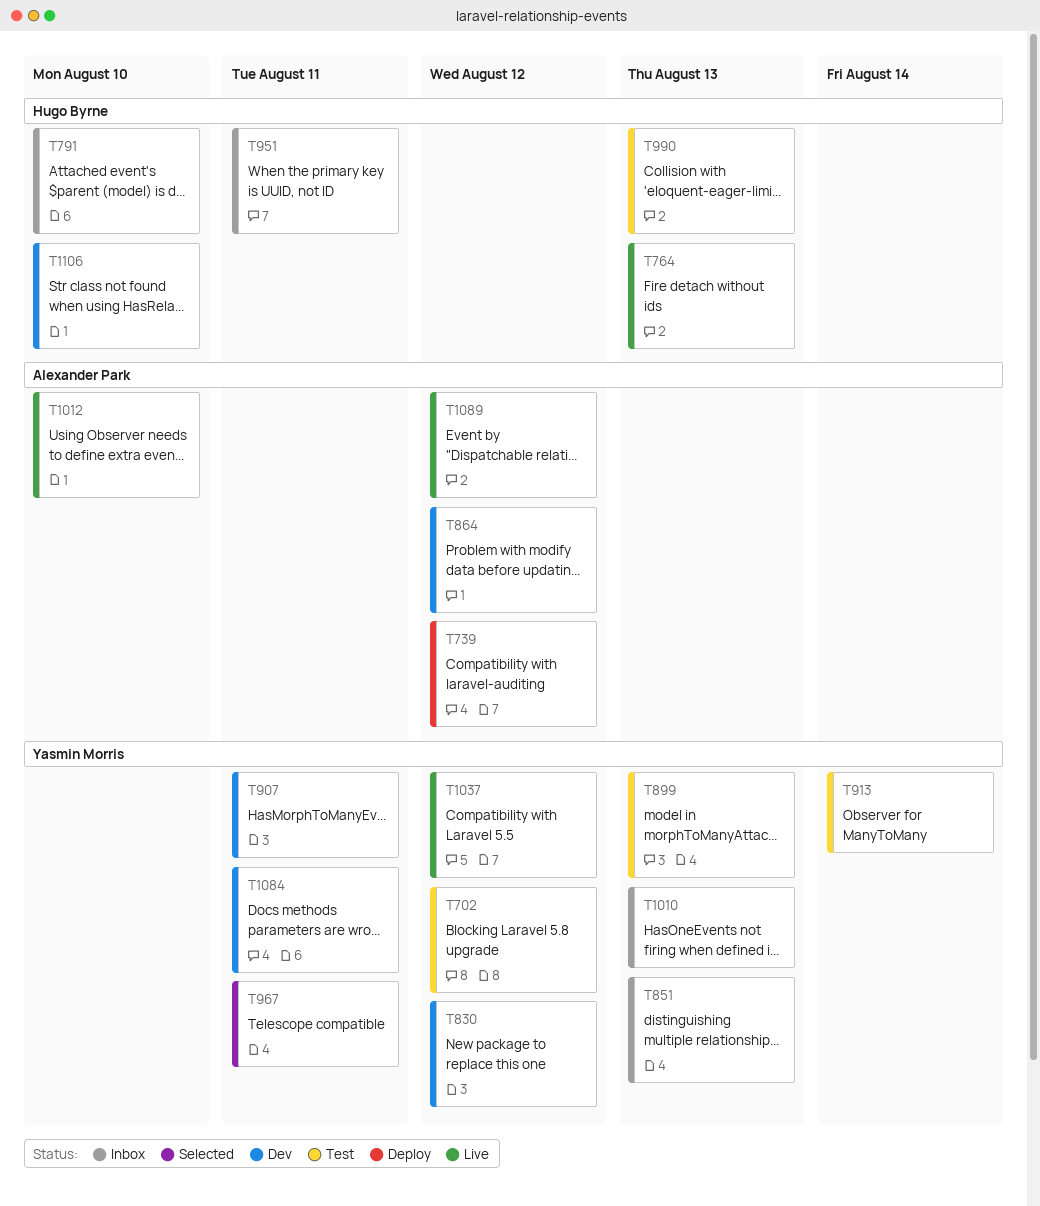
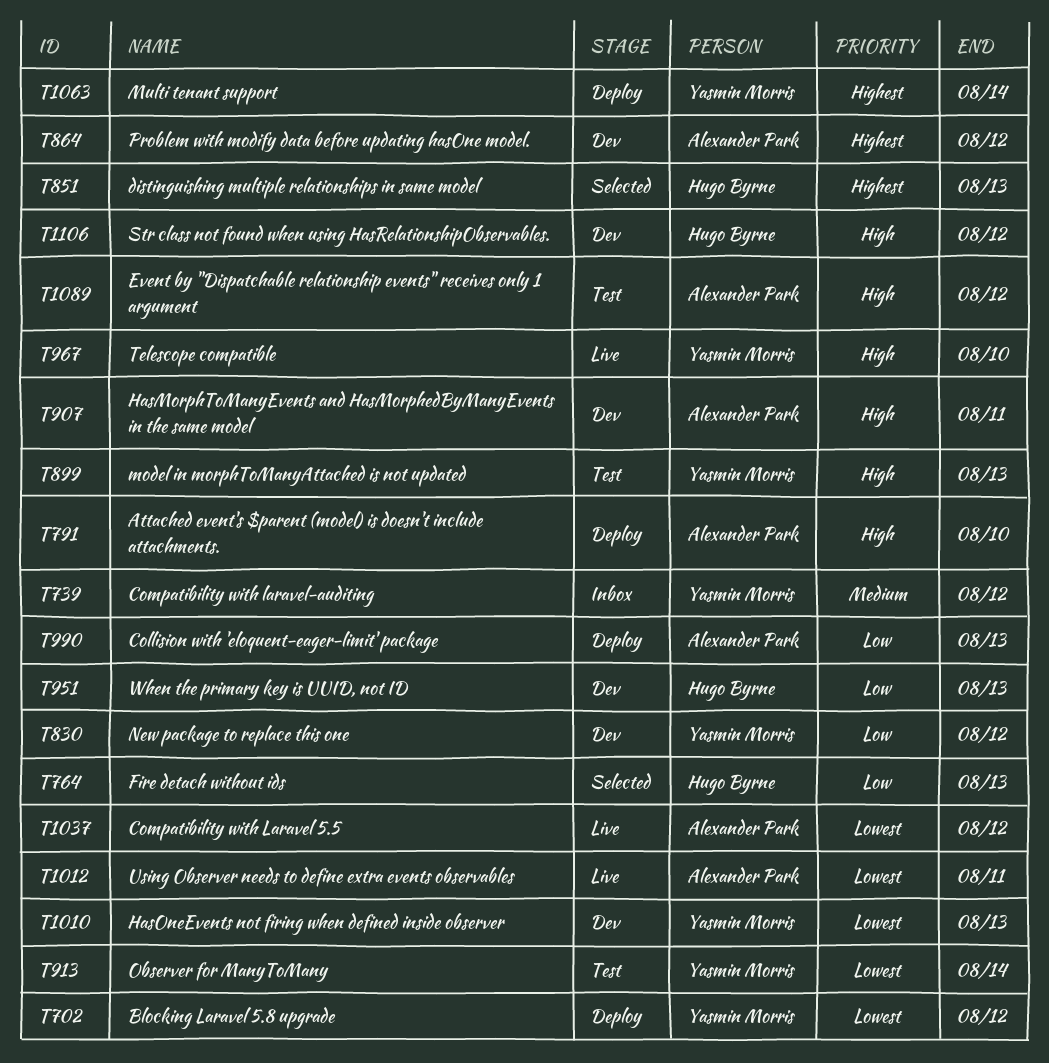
T702, status: Test -> Deploy
T739, status: Deploy -> Inbox
T739, owner: Alexander Park -> Yasmin Morris
T764, status: Live -> Selected
T791, status: Inbox -> Deploy
T791, owner: Hugo Byrne -> Alexander Park
T851, status: Inbox -> Selected
T851, owner: Yasmin Morris -> Hugo Byrne
T907, owner: Yasmin Morris -> Alexander Park
T951, status: Inbox -> Dev
T951, due: Aug 11 -> Aug 13
T967, status: Selected -> Live
T967, due: Aug 11 -> Aug 10
T990, status: Test -> Deploy
T990, owner: Hugo Byrne -> Alexander Park
T1010, status: Inbox -> Dev
T1012, due: Aug 10 -> Aug 11
T1037, owner: Yasmin Morris -> Alexander Park
T1063: none -> present
T1084: present -> none
T1089, status: Live -> Test
T1106, due: Aug 10 -> Aug 12

